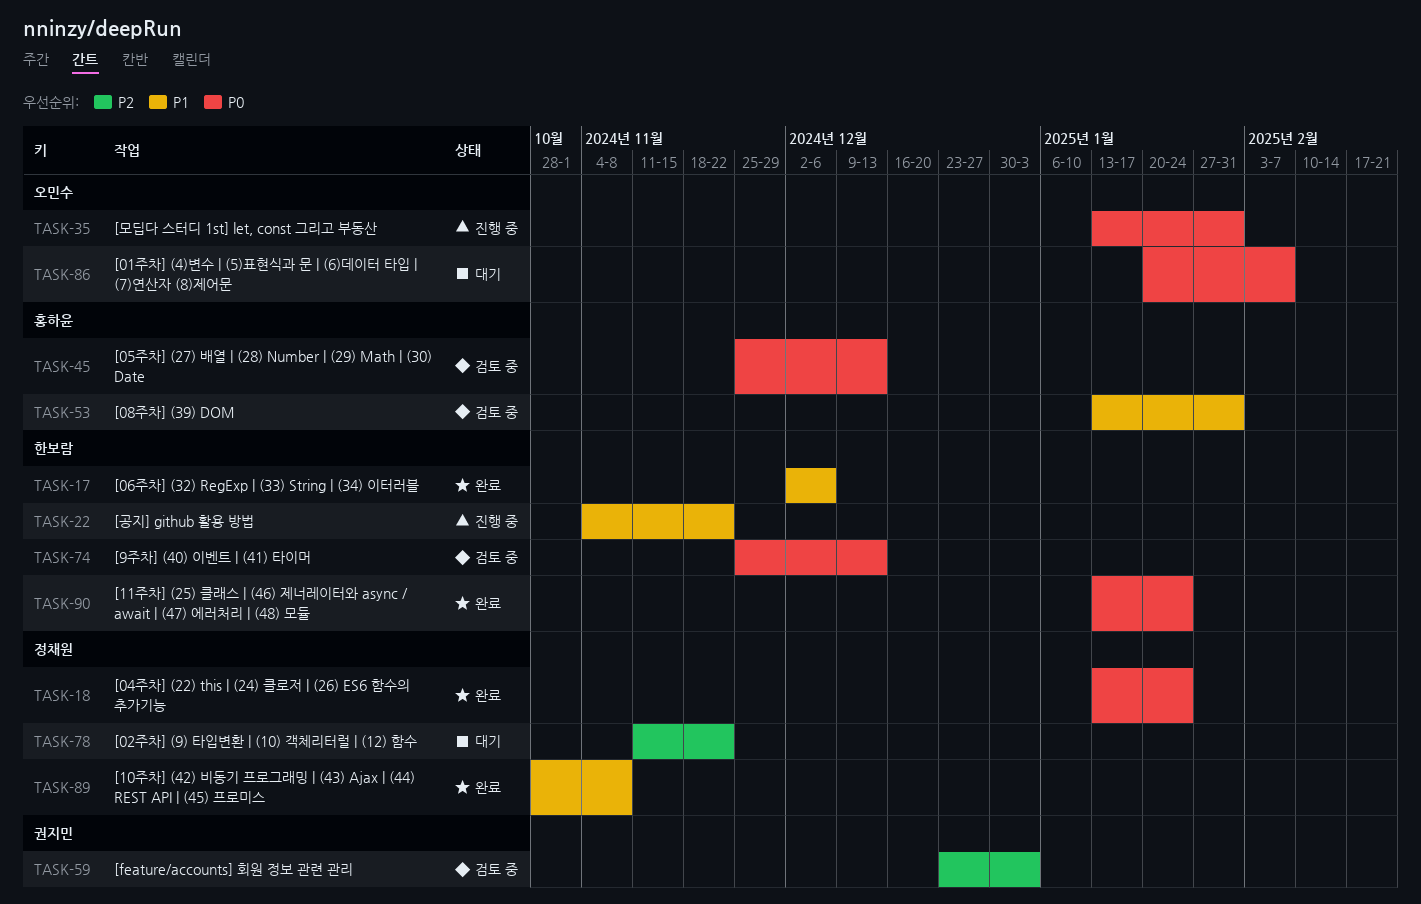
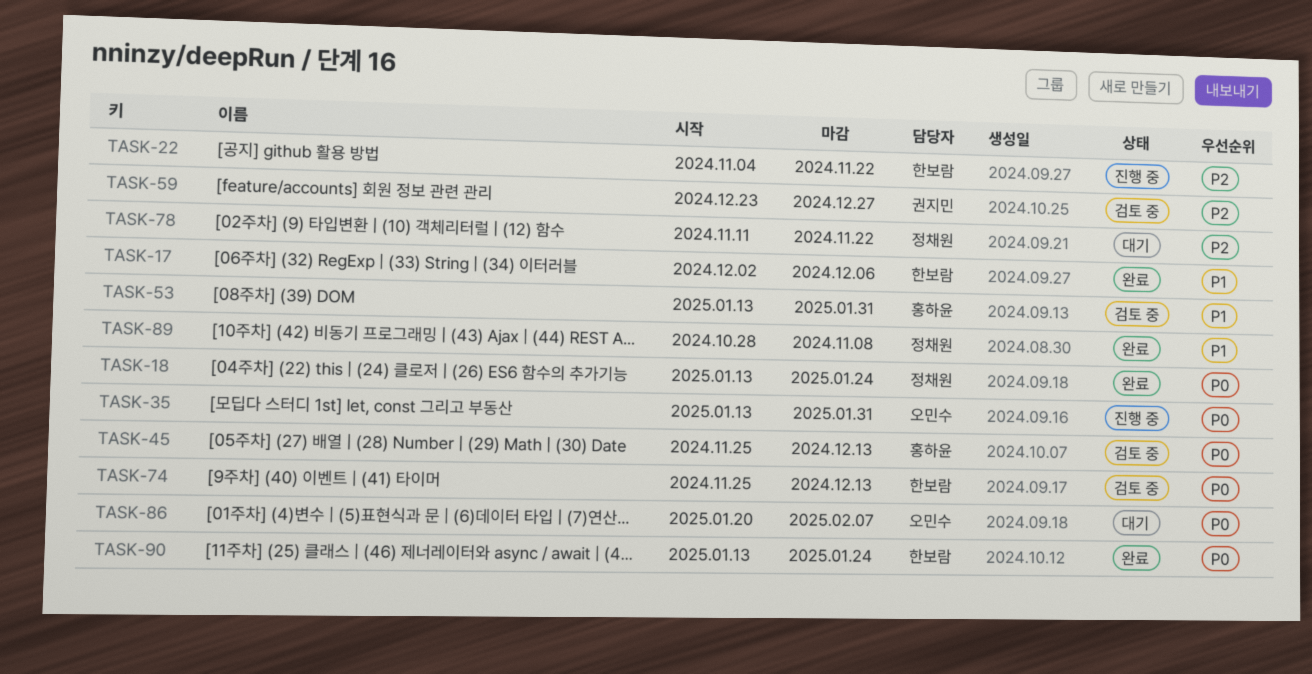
TASK-22, priority: P1 -> P2
TASK-59, due: Jan 3 -> Dec 27

